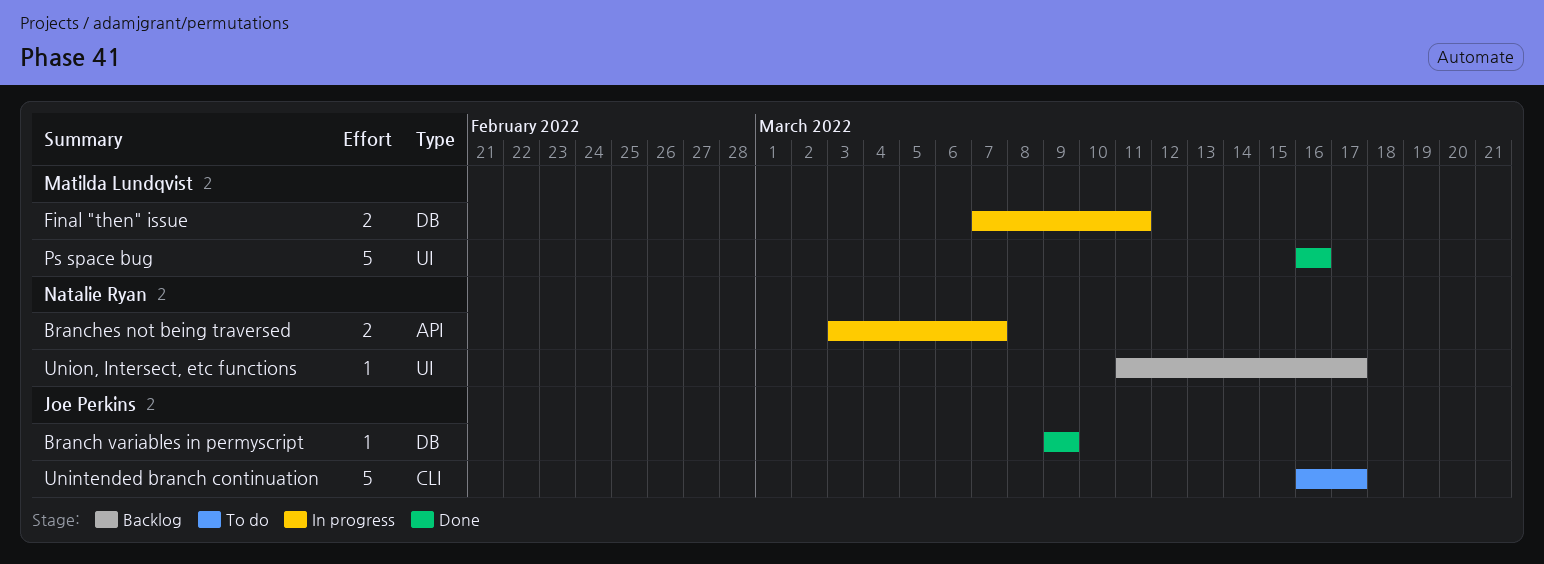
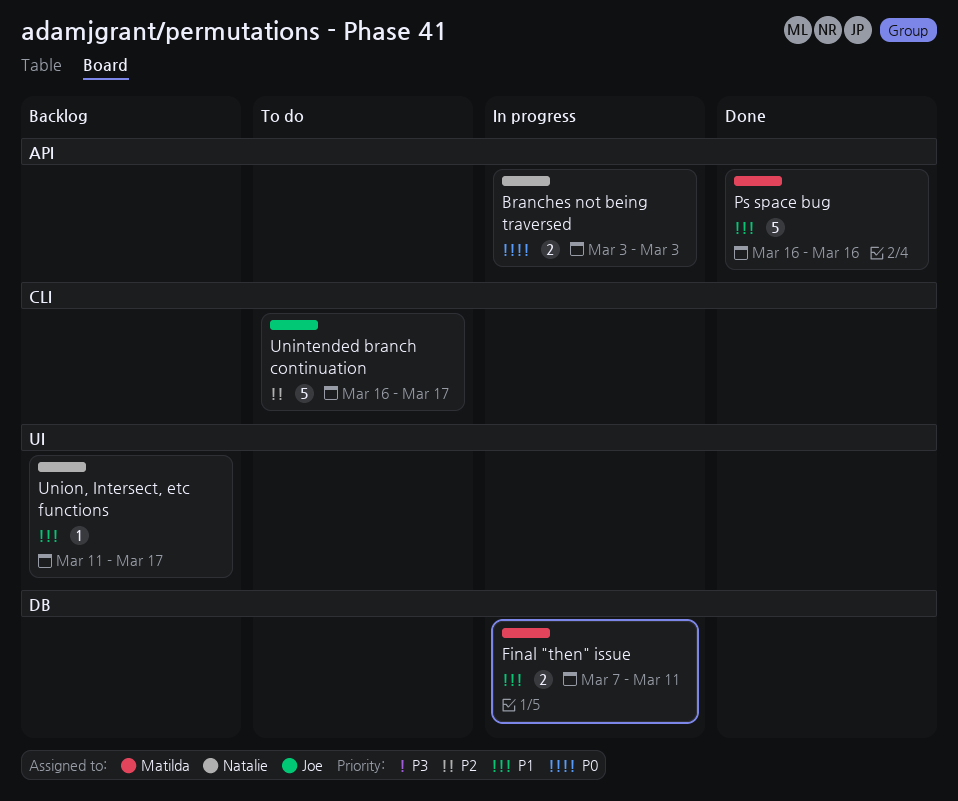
Branch variables in permyscript: present -> none
Branches not being traversed, due: Mar 7 -> Mar 3
Ps space bug, label: UI -> API

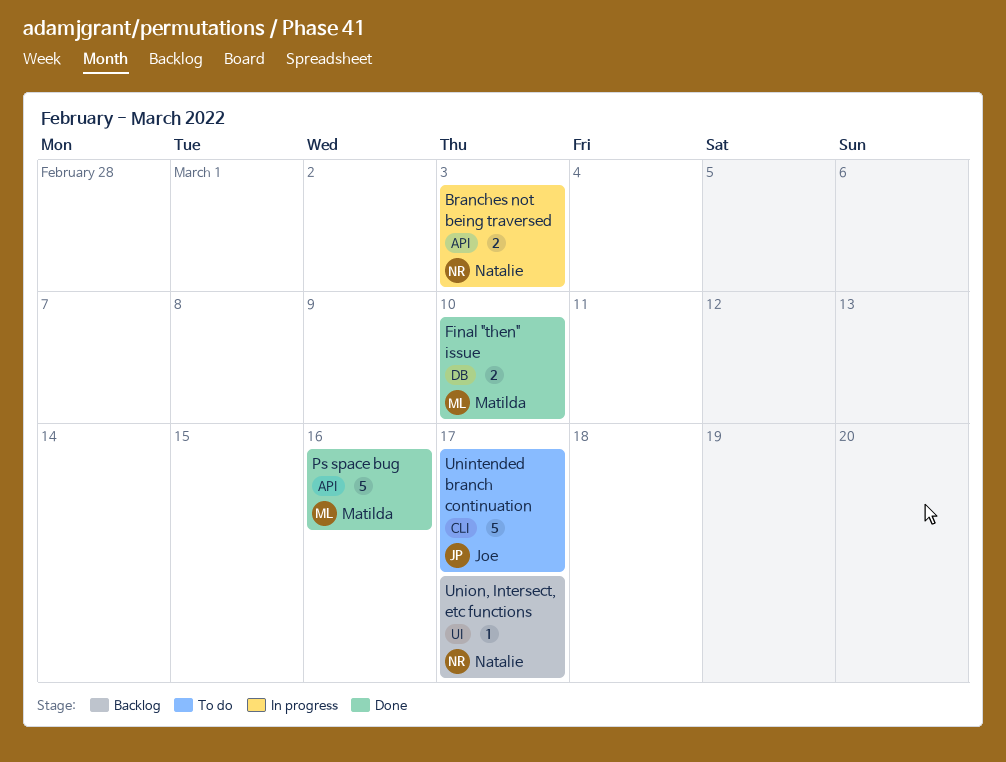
Final "then" issue, status: In progress -> Done
Final "then" issue, due: Mar 11 -> Mar 10

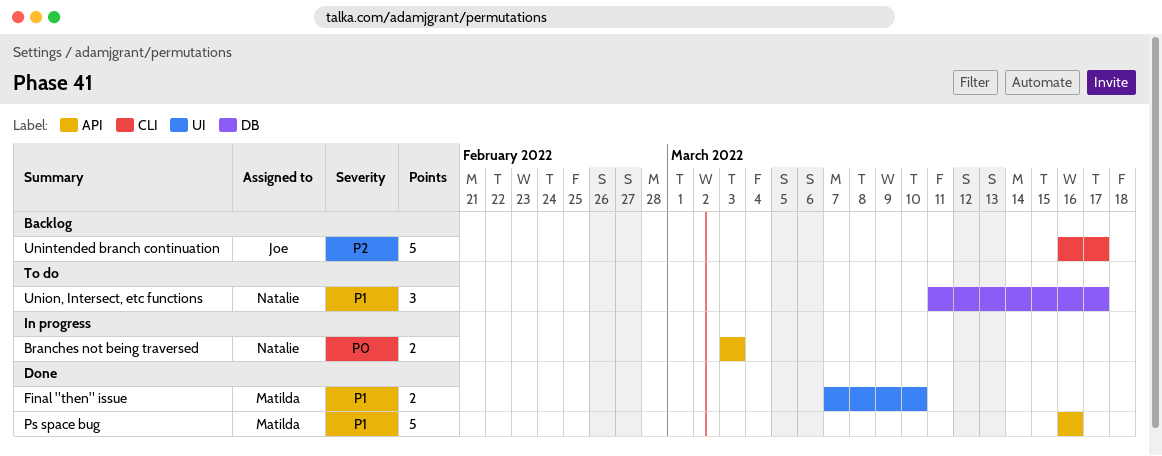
Final "then" issue, label: DB -> UI
Unintended branch continuation, status: To do -> Backlog
Union, Intersect, etc functions, status: Backlog -> To do
Union, Intersect, etc functions, label: UI -> DB
Union, Intersect, etc functions, estimate: 1 -> 3

